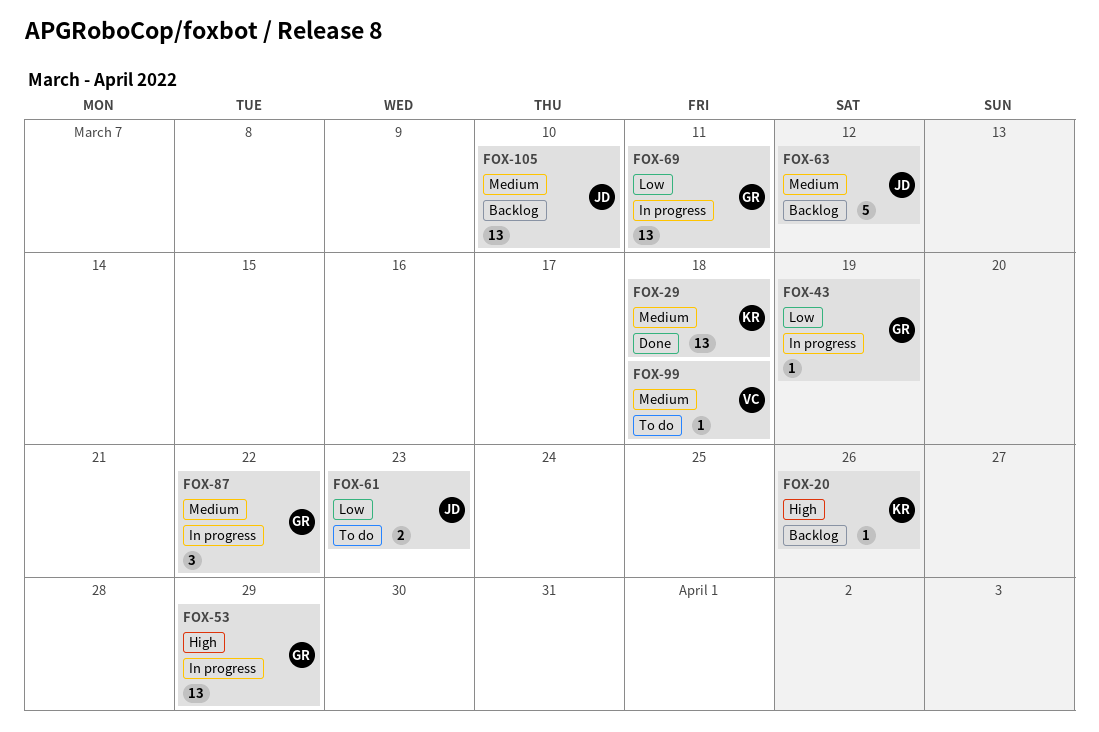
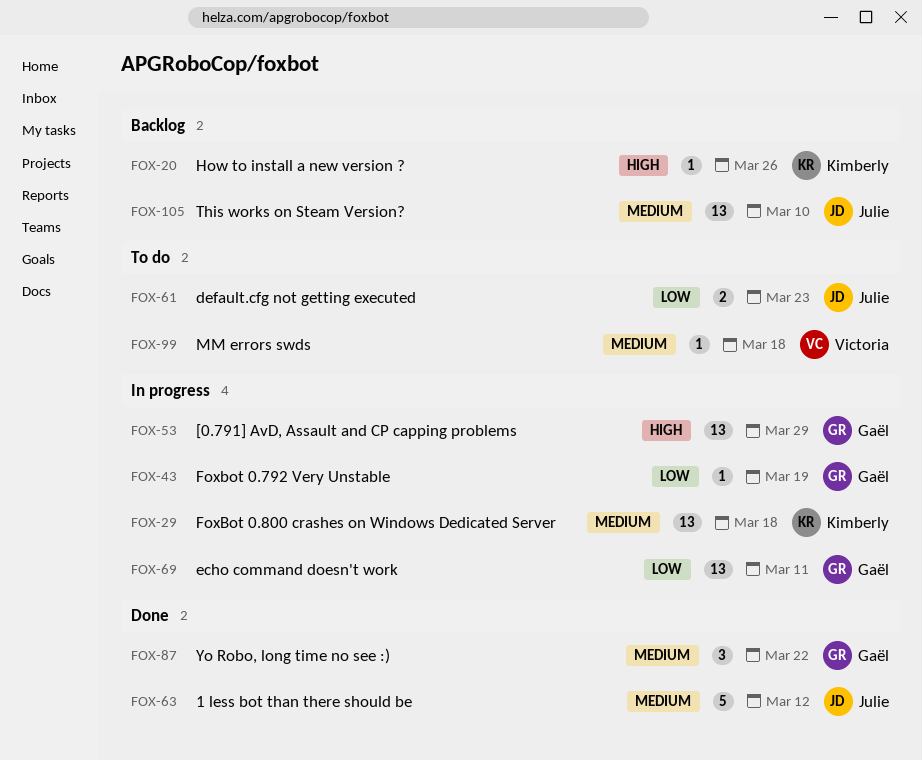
FOX-29, status: Done -> In progress
FOX-63, status: Backlog -> Done
FOX-87, status: In progress -> Done

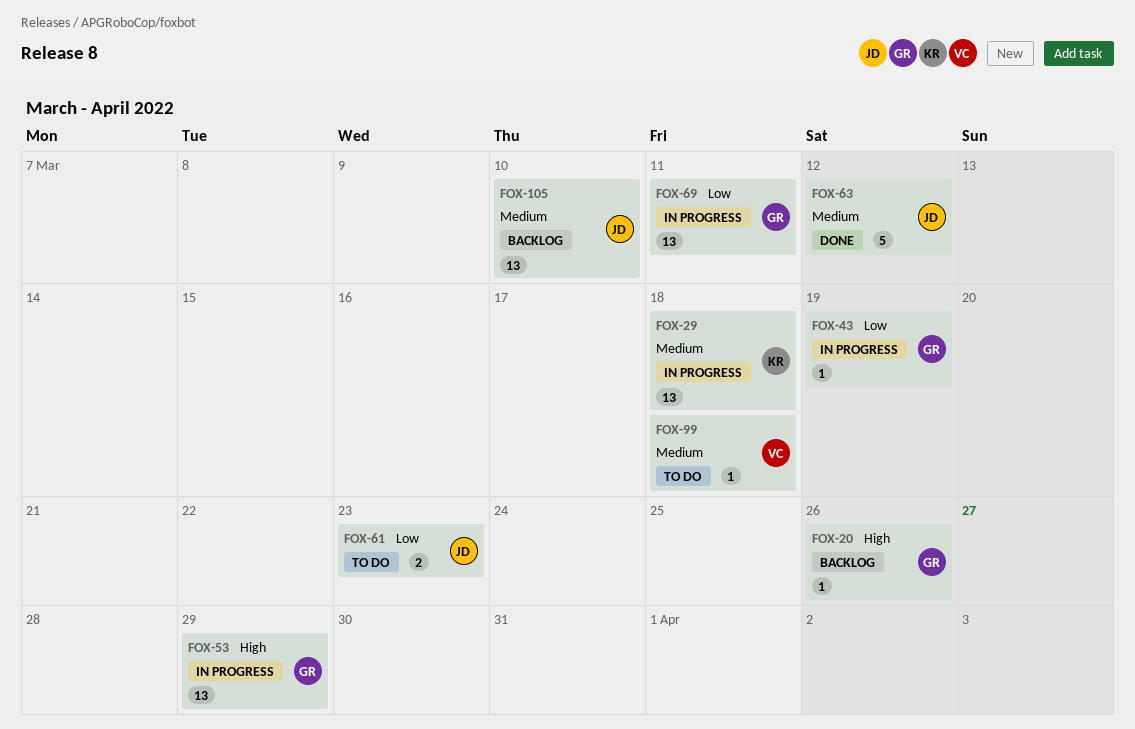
FOX-20, owner: Kimberly -> Gaël
FOX-87: present -> none

